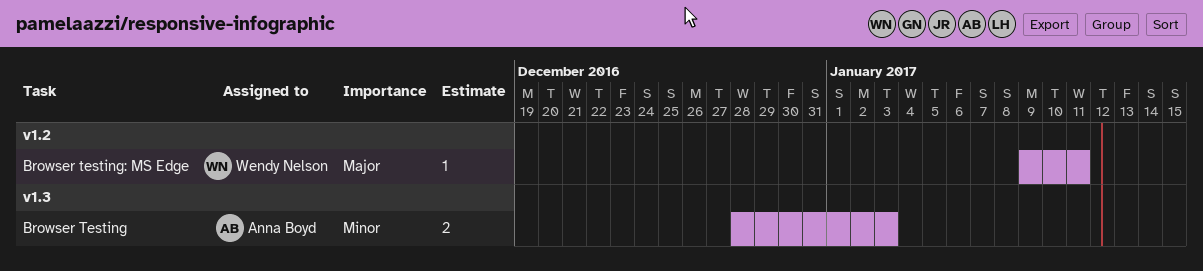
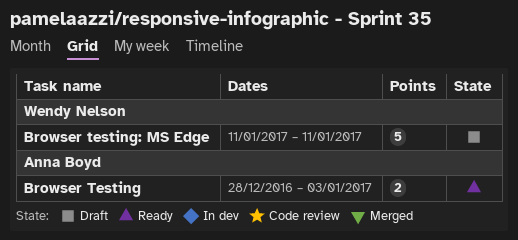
Browser testing: MS Edge, estimate: 1 -> 5
Browser testing: MS Edge, start: Jan 9 -> Jan 11

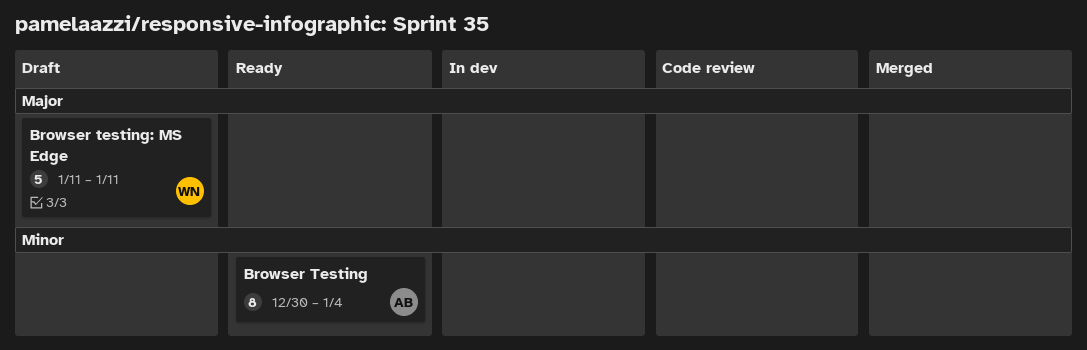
Browser Testing, estimate: 2 -> 8
Browser Testing, start: Dec 28 -> Dec 30
Browser Testing, due: Jan 3 -> Jan 4

